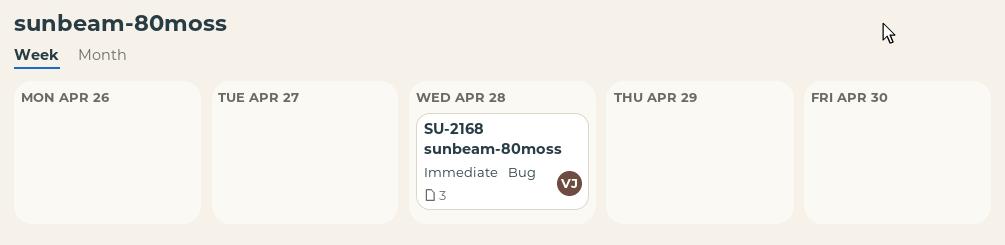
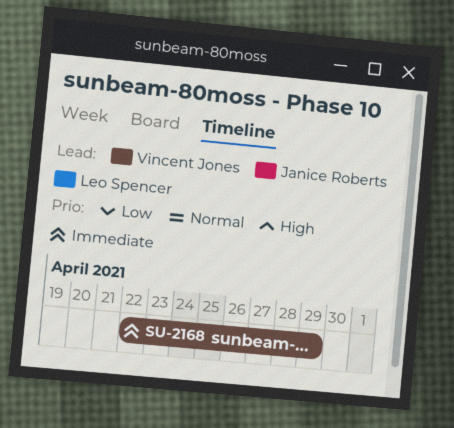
SU-2168, due: Apr 28 -> Apr 29

